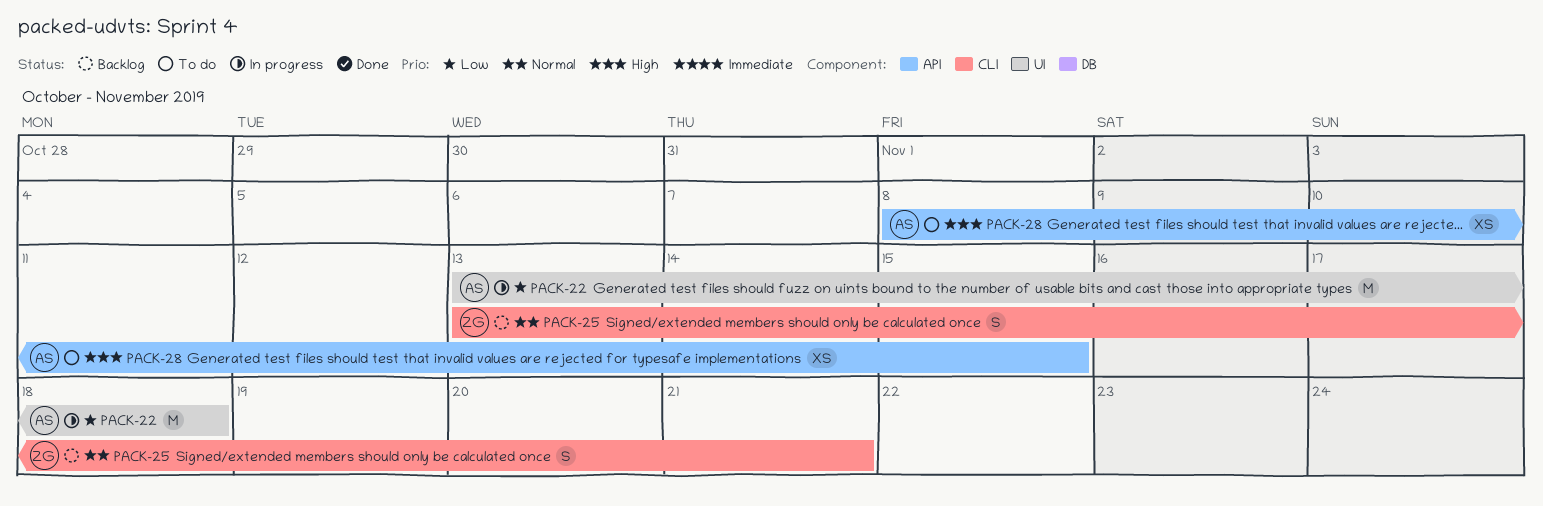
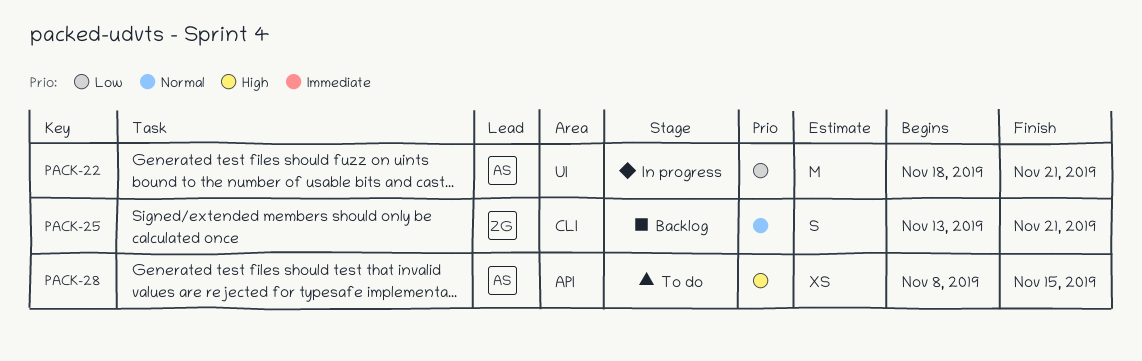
PACK-22, start: Nov 13 -> Nov 18
PACK-22, due: Nov 18 -> Nov 21

